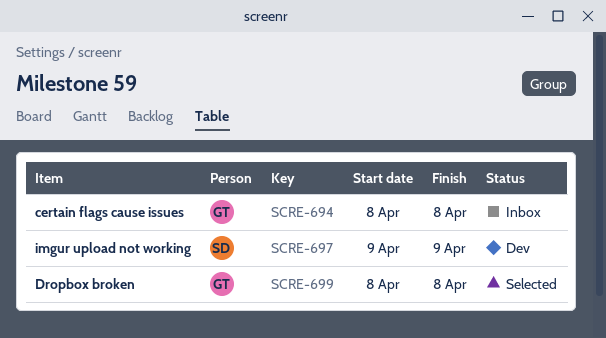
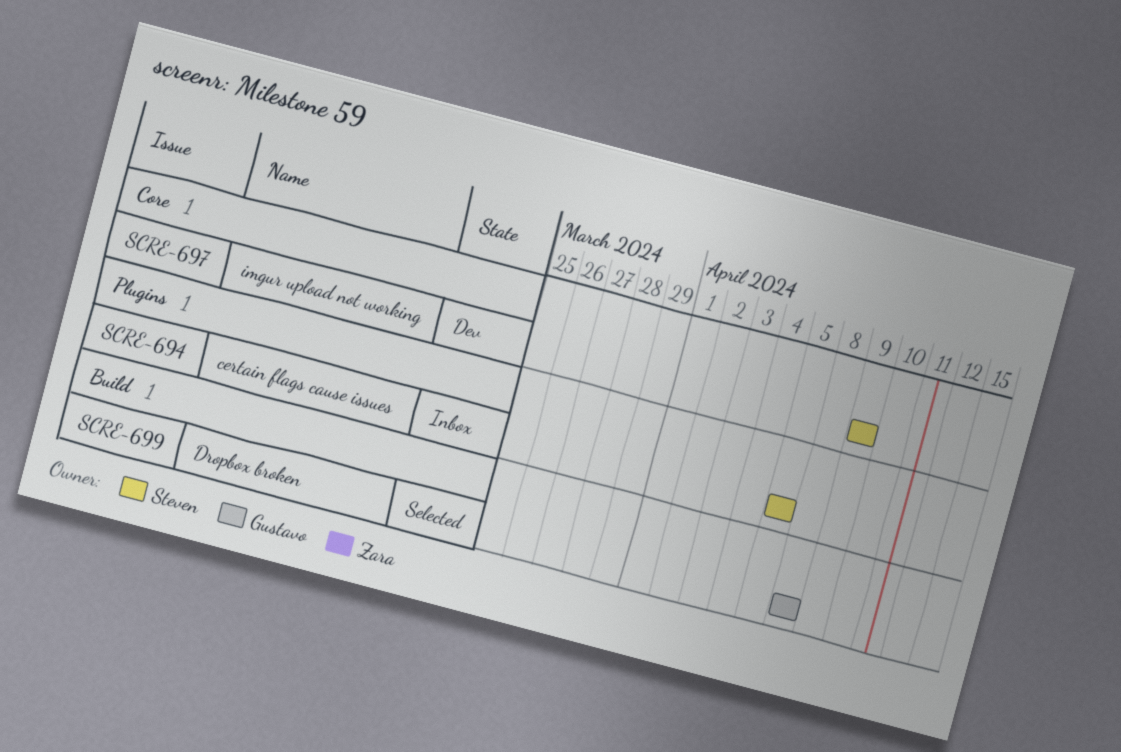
SCRE-694, owner: Gustavo -> Steven
SCRE-694, start: Apr 8 -> Apr 5
SCRE-694, due: Apr 8 -> Apr 5

